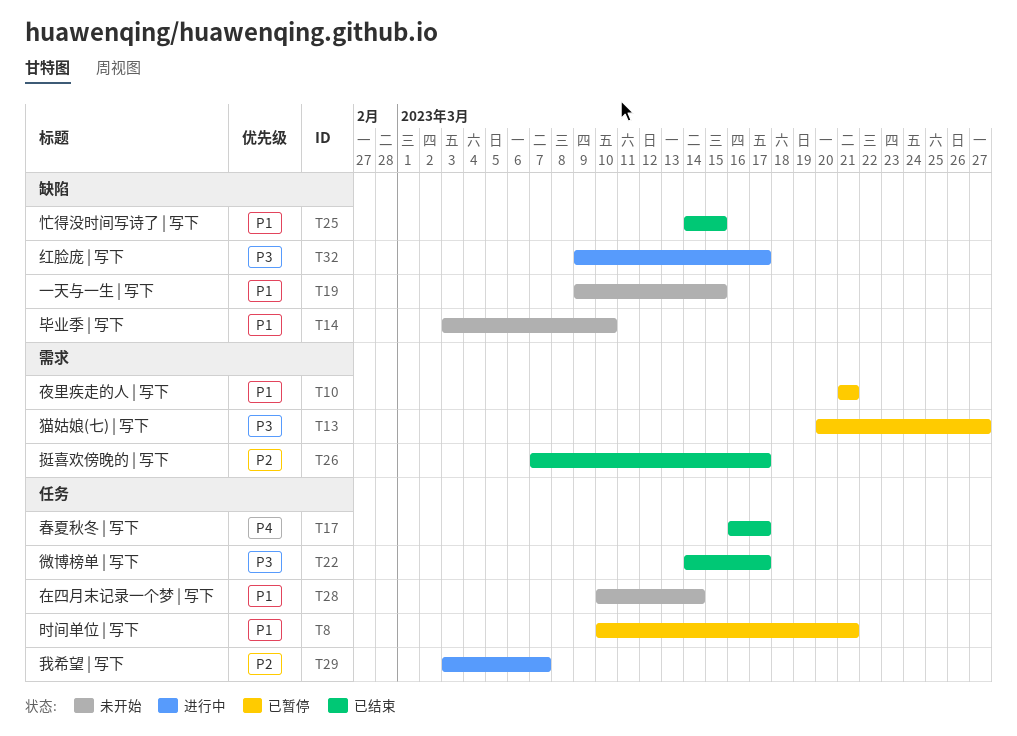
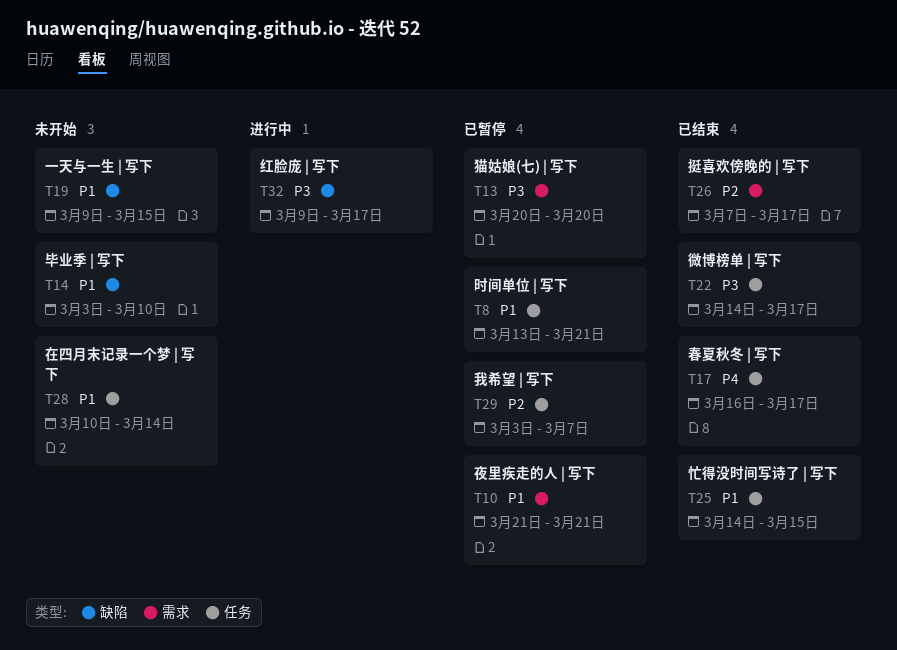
T8, start: Mar 10 -> Mar 13
T13, due: Mar 27 -> Mar 20
T25, label: 缺陷 -> 任务
T29, status: 进行中 -> 已暂停

